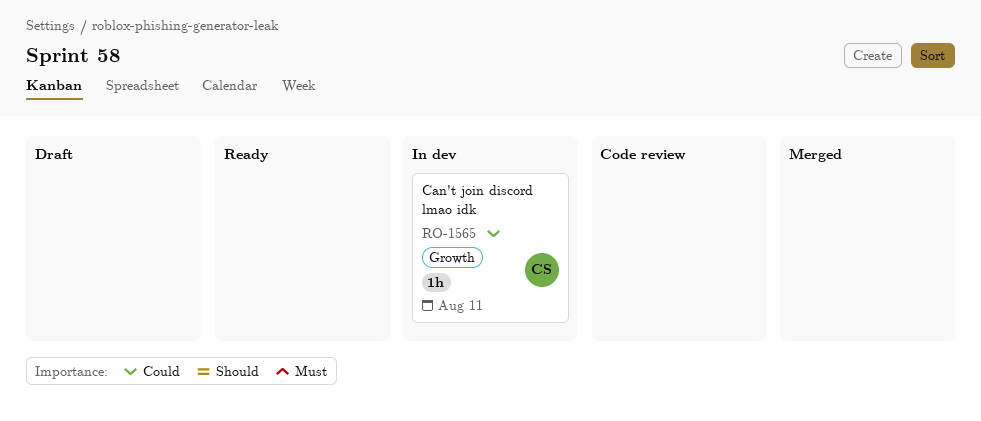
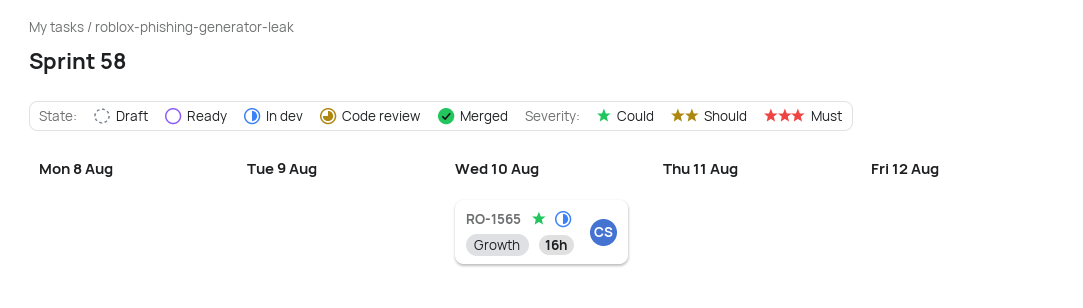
RO-1565, estimate: 1h -> 16h
RO-1565, due: Aug 11 -> Aug 10

